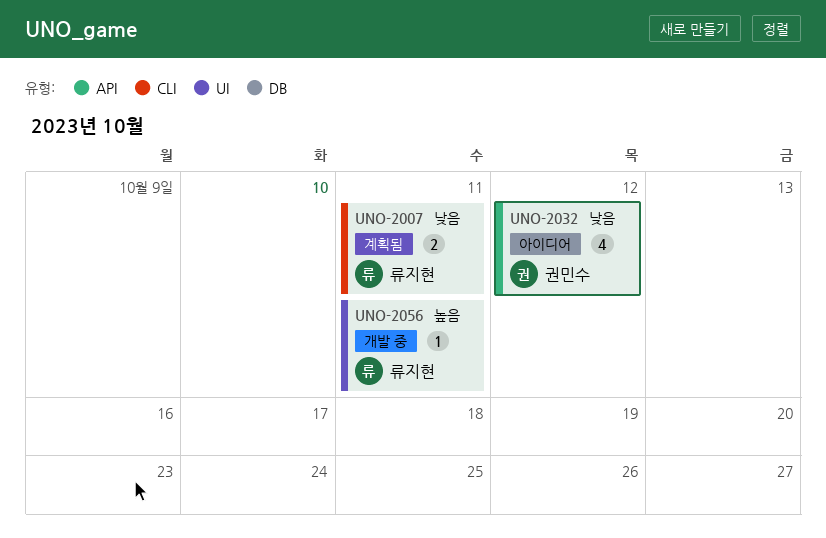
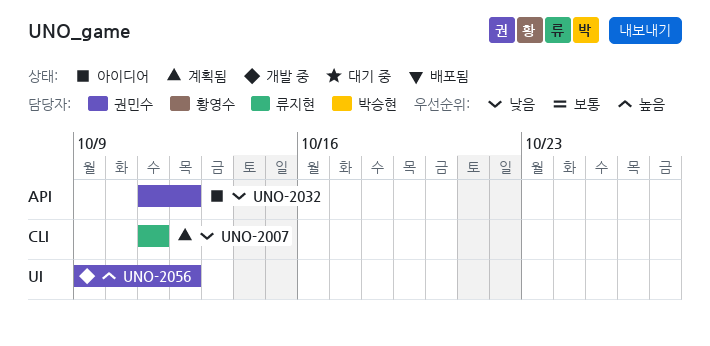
UNO-2056, owner: 류지현 -> 권민수
UNO-2056, due: Oct 11 -> Oct 12

